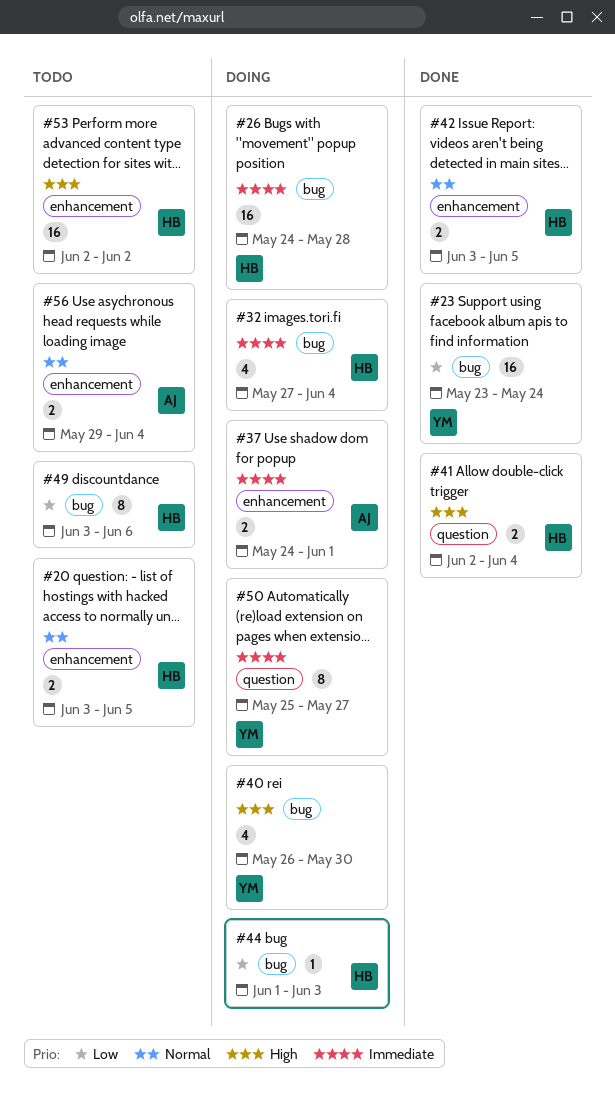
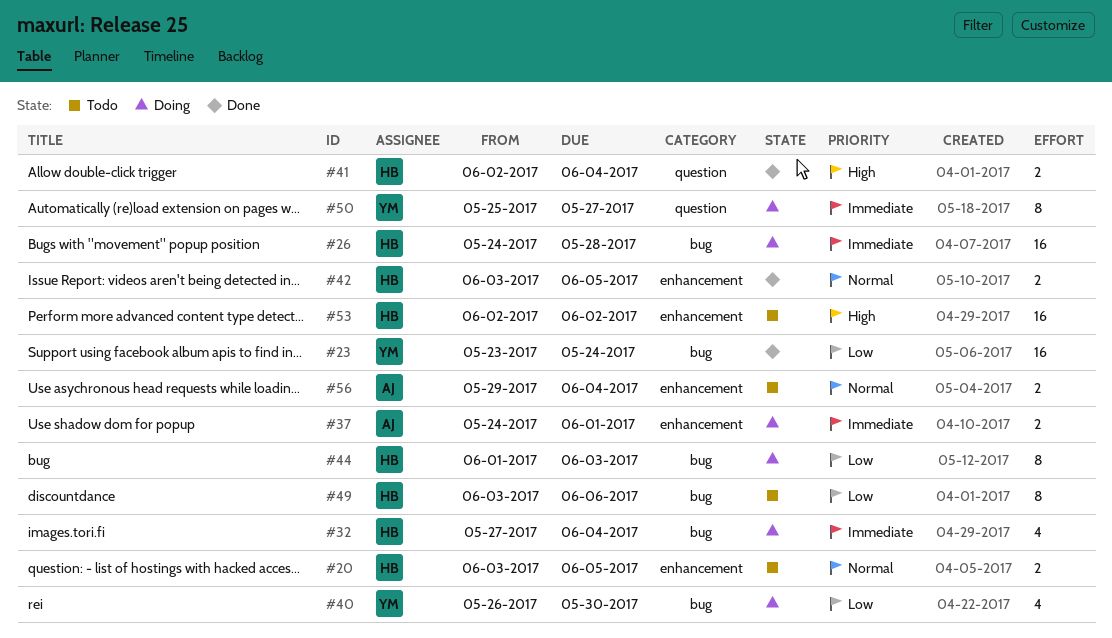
#40, priority: High -> Low
#44, estimate: 1 -> 8

